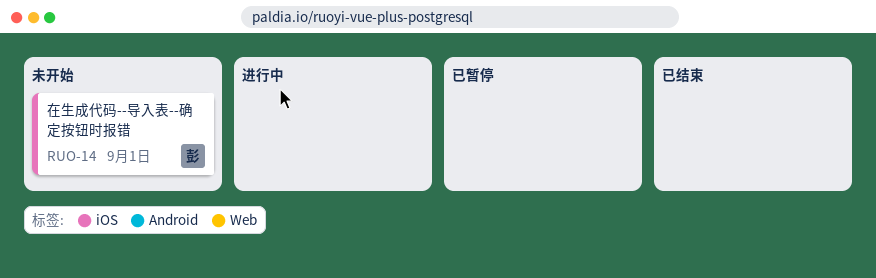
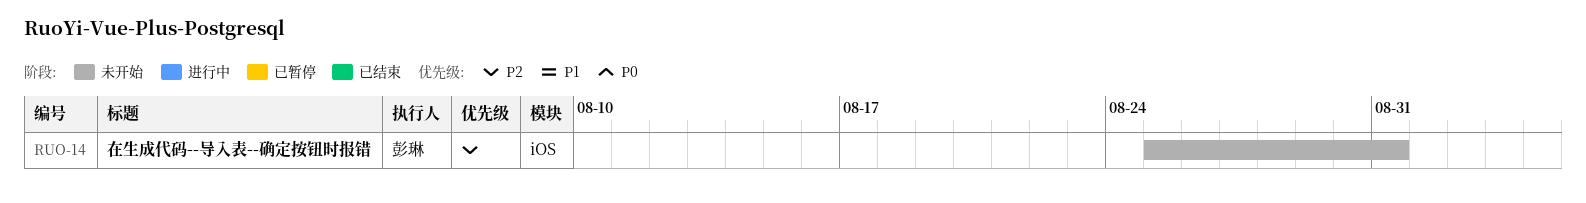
RUO-14, due: Sep 1 -> Aug 31

